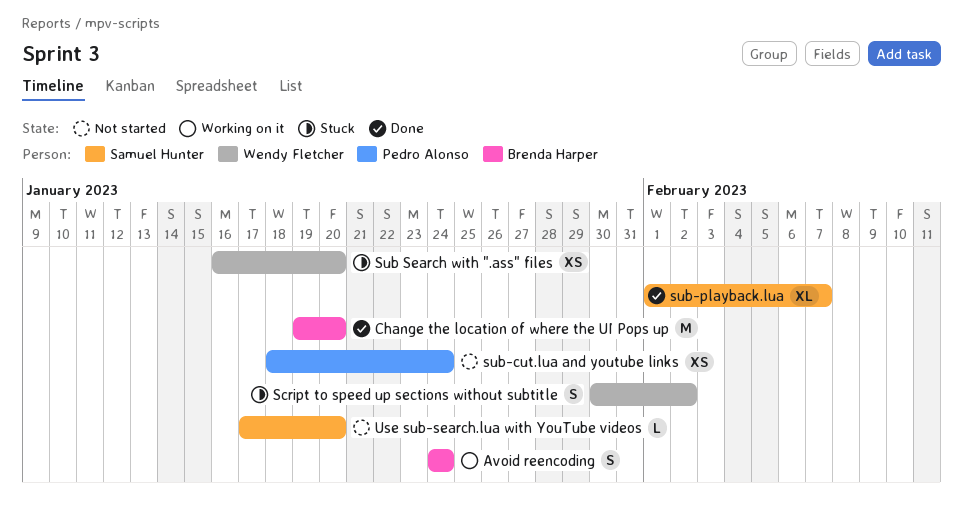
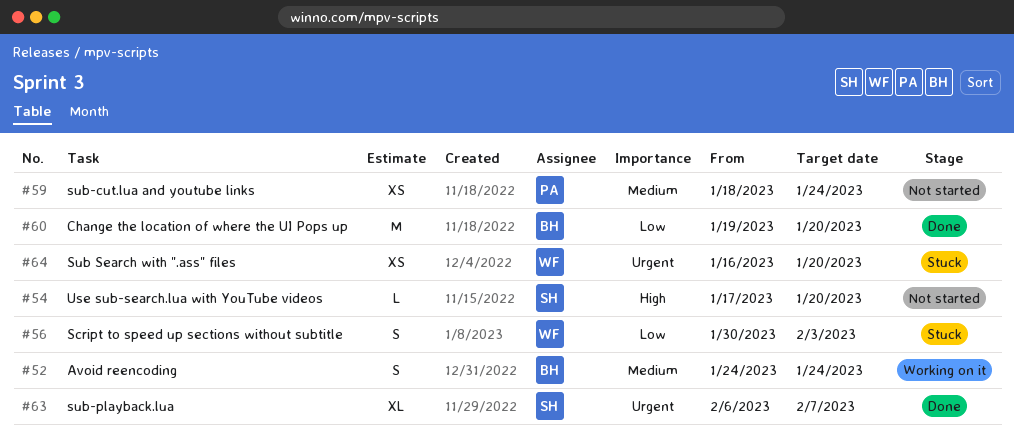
Script to speed up sections without subtitle, due: Feb 2 -> Feb 3
sub-playback.lua, start: Feb 1 -> Feb 6

